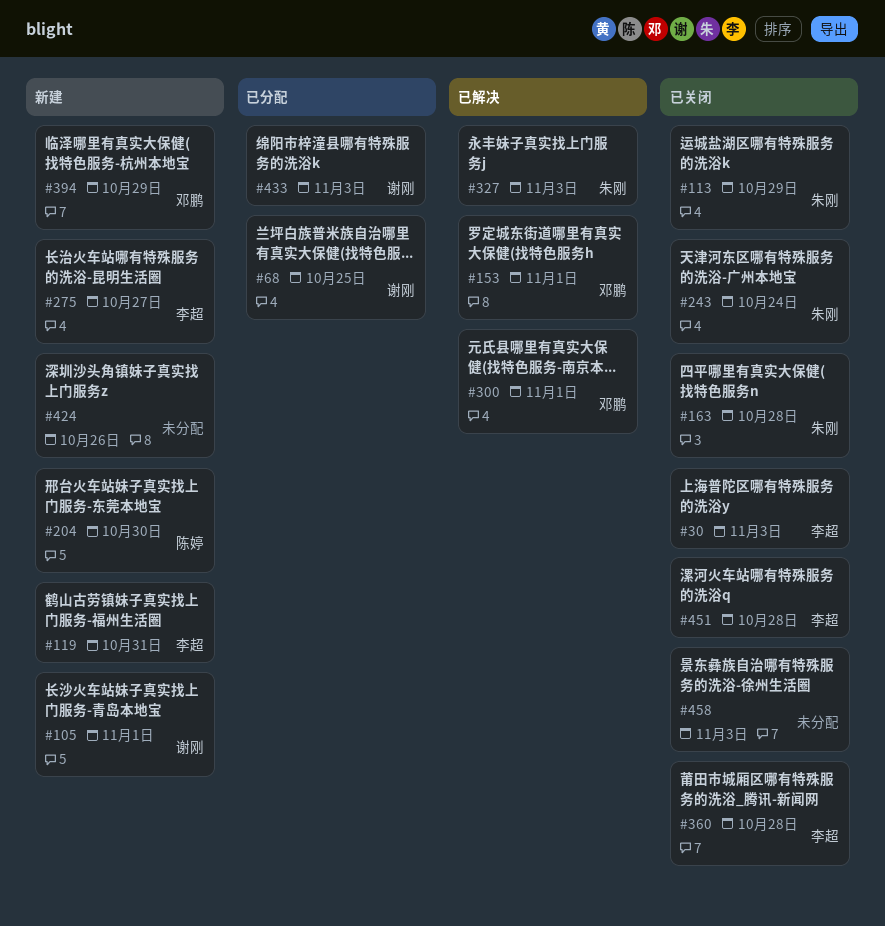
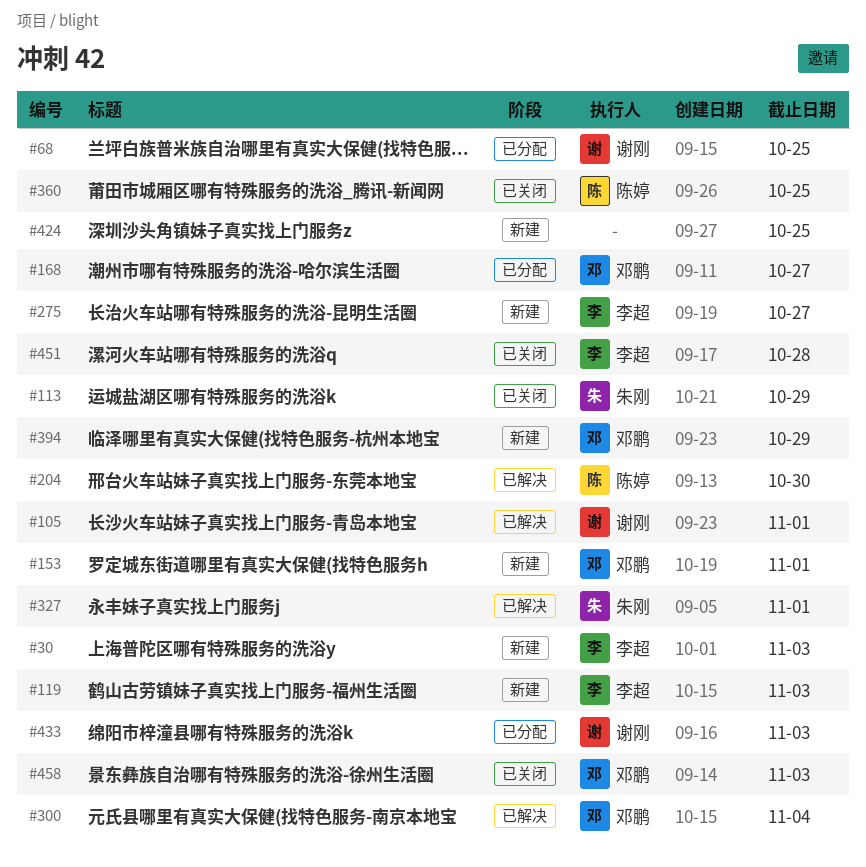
#30, status: 已关闭 -> 新建
#105, status: 新建 -> 已解决
#119, due: Oct 31 -> Nov 3
#153, status: 已解决 -> 新建
#163: present -> none
#168: none -> present
#204, status: 新建 -> 已解决
#243: present -> none
#300, due: Nov 1 -> Nov 4
#327, due: Nov 3 -> Nov 1
#360, owner: 李超 -> 陈婷
#360, due: Oct 28 -> Oct 25
#424, due: Oct 26 -> Oct 25
#458, owner: none -> 邓鹏

